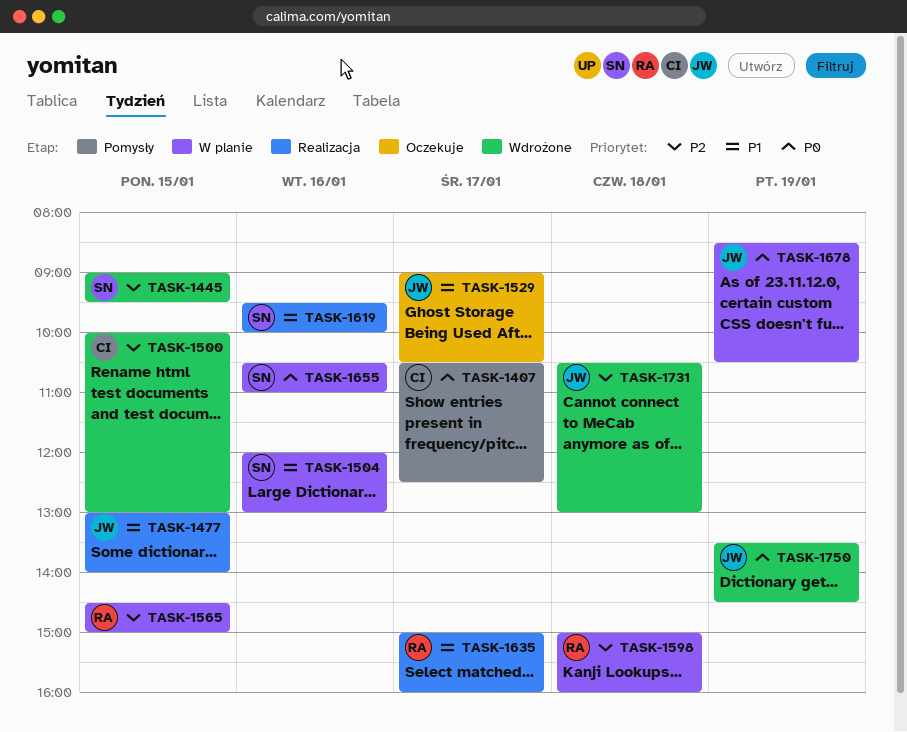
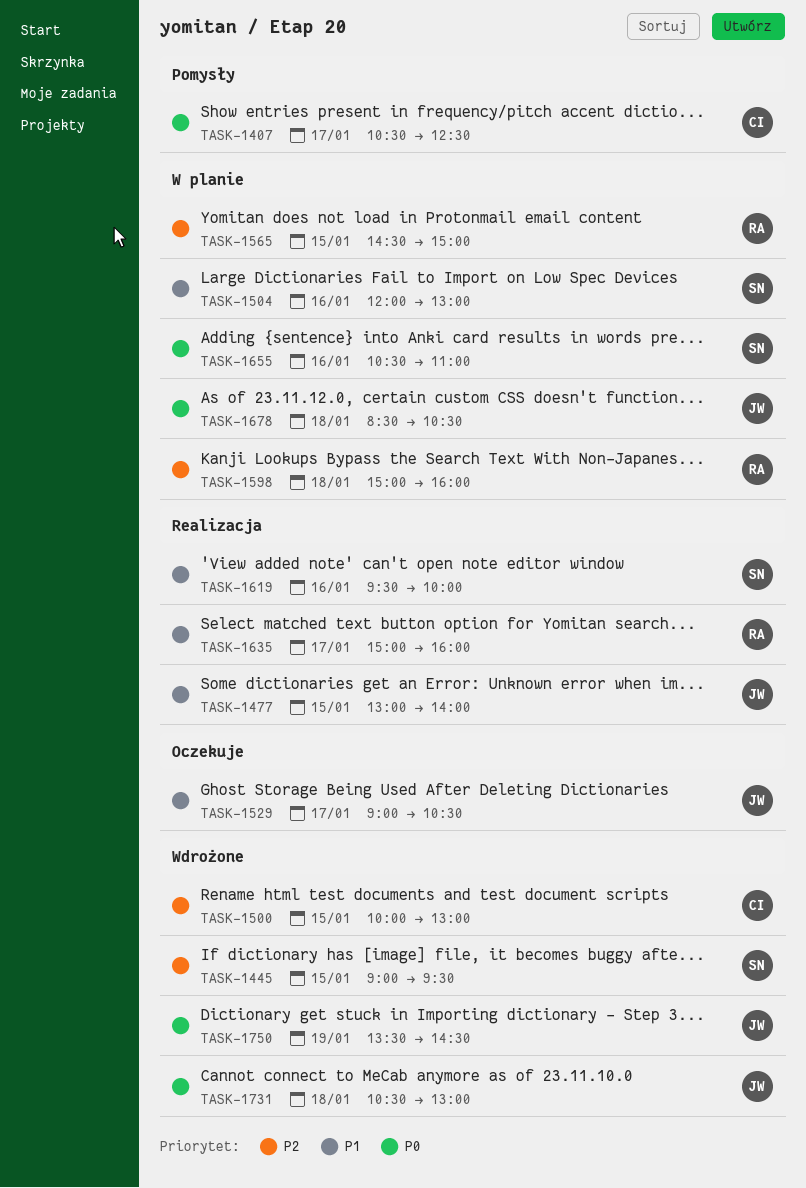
TASK-1678, day: Jan 19 -> Jan 18
TASK-1731, priority: P2 -> P0

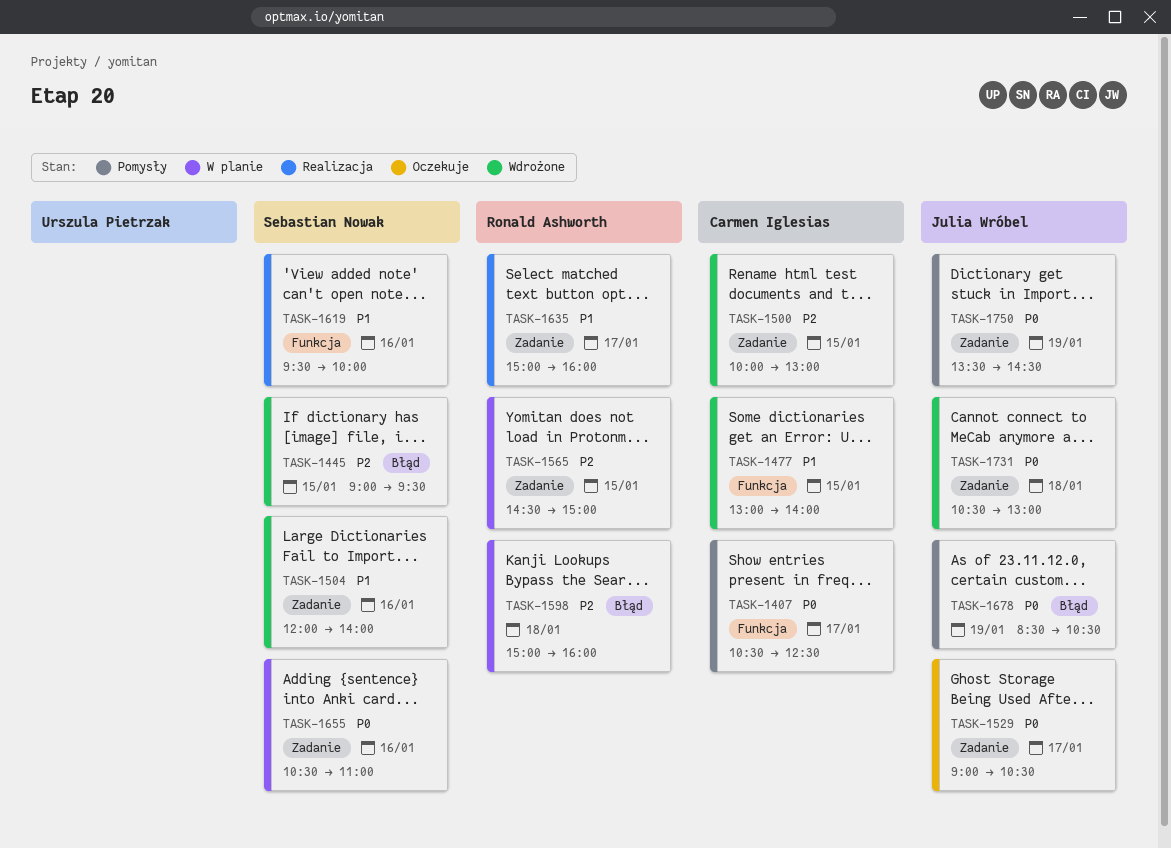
TASK-1477, status: Realizacja -> Wdrożone
TASK-1477, owner: Julia Wróbel -> Carmen Iglesias
TASK-1504, status: W planie -> Wdrożone
TASK-1504, ends: 13:00 -> 14:00
TASK-1529, priority: P1 -> P0
TASK-1678, status: W planie -> Pomysły
TASK-1678, day: Jan 18 -> Jan 19
TASK-1750, status: Wdrożone -> Pomysły

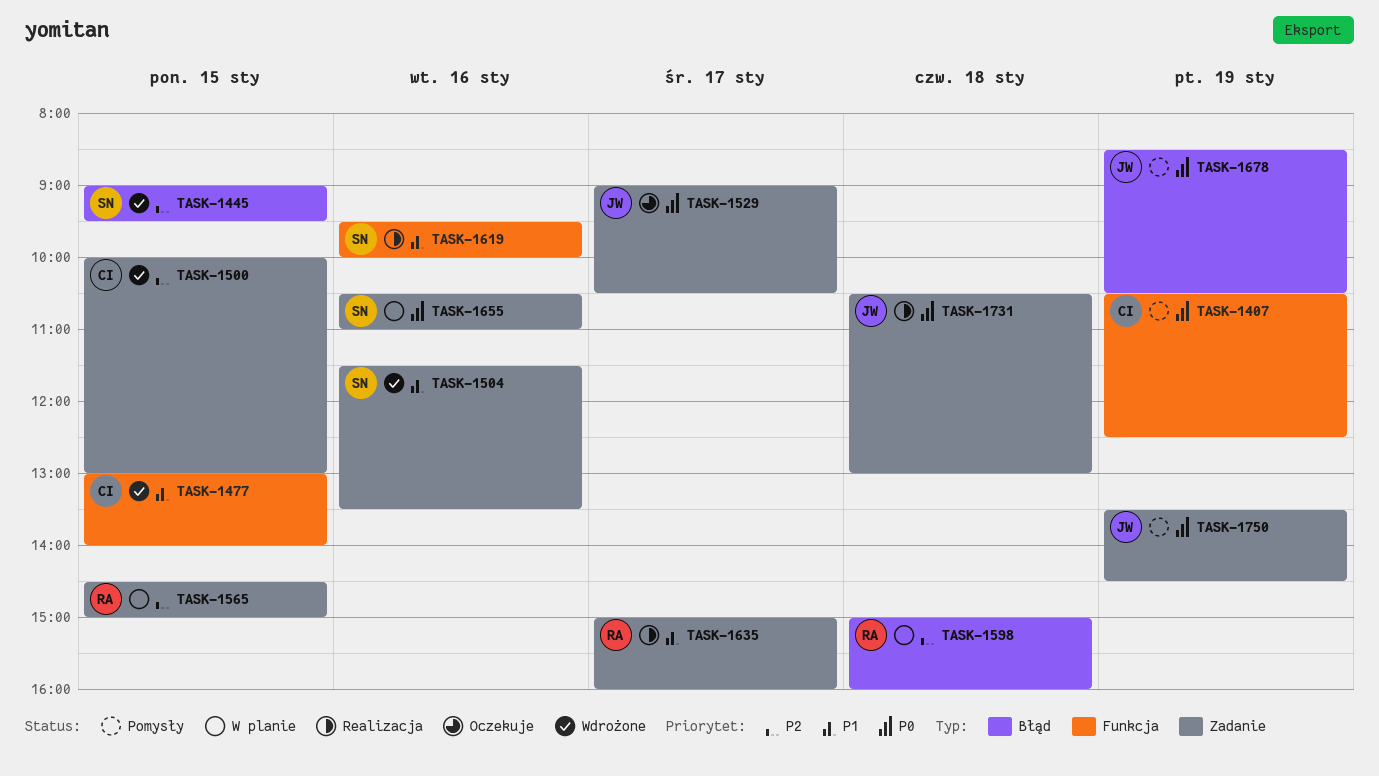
TASK-1407, day: Jan 17 -> Jan 19
TASK-1504, begins: 12:00 -> 11:30
TASK-1504, ends: 14:00 -> 13:30
TASK-1731, status: Wdrożone -> Realizacja

